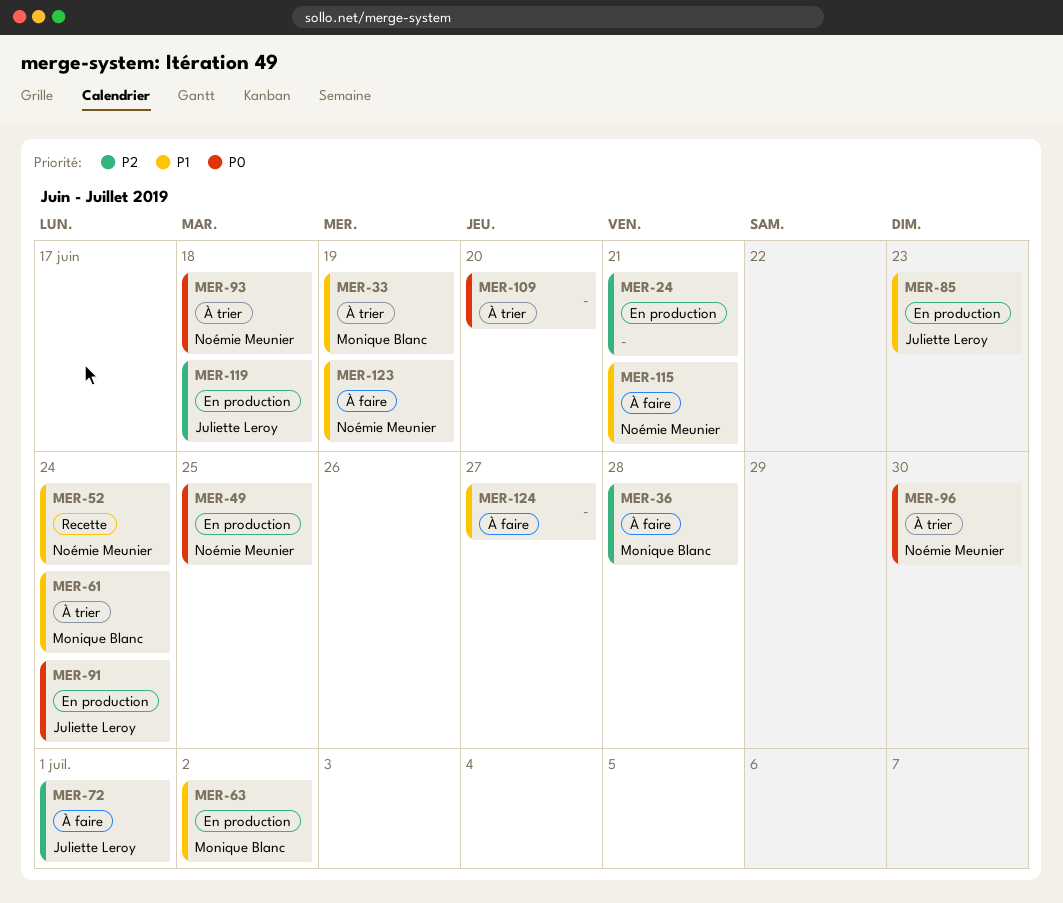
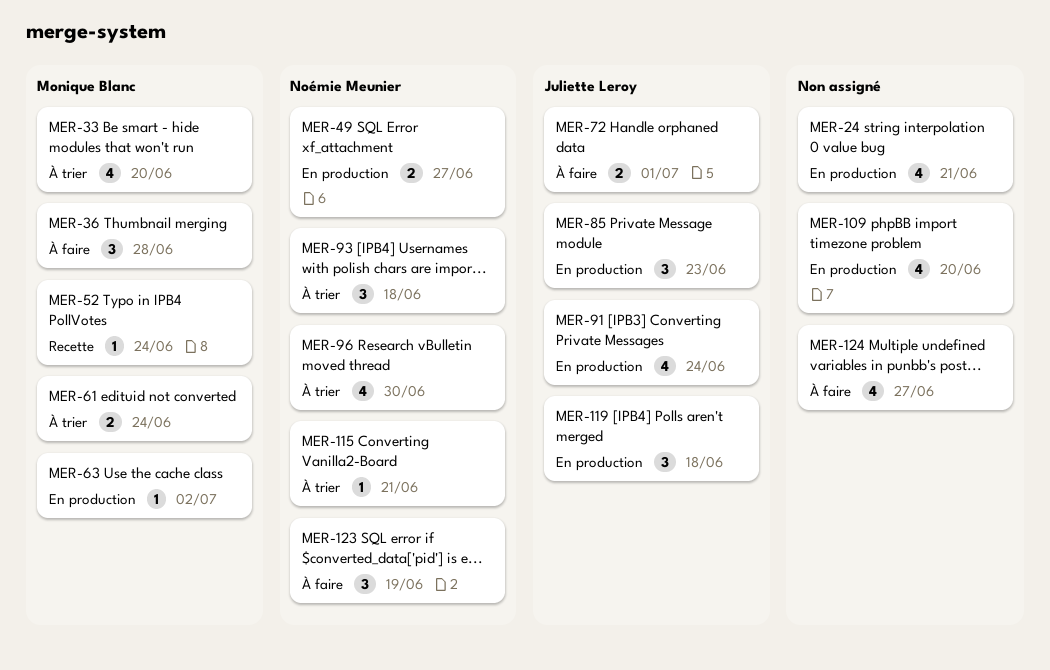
MER-33, due: Jun 19 -> Jun 20
MER-49, due: Jun 25 -> Jun 27
MER-52, owner: Noémie Meunier -> Monique Blanc
MER-109, status: À trier -> En production
MER-115, status: À faire -> À trier

